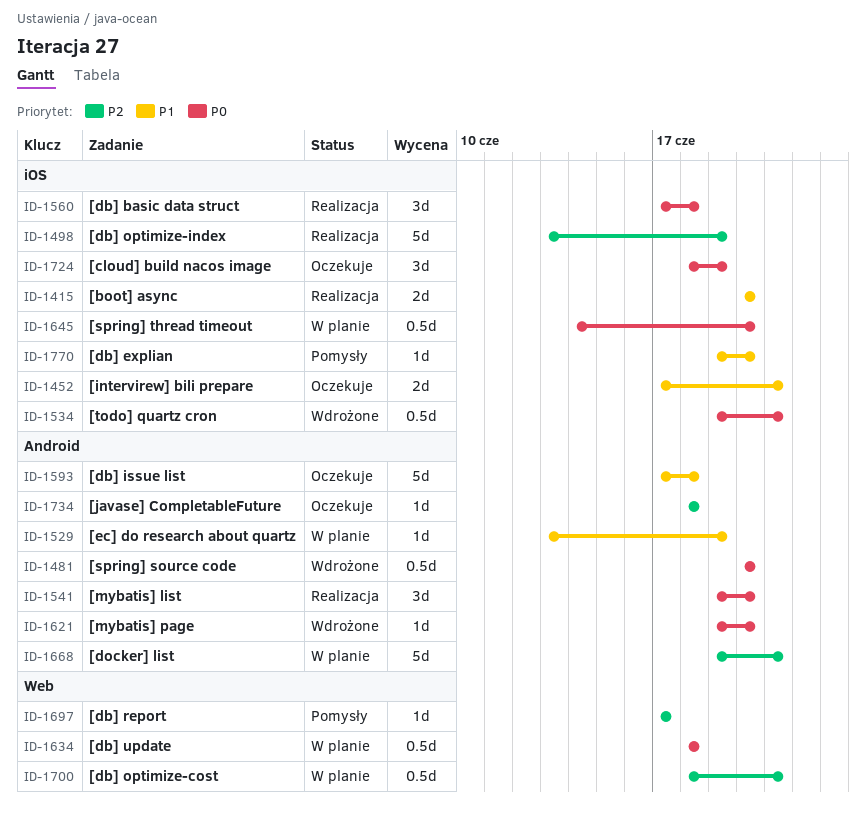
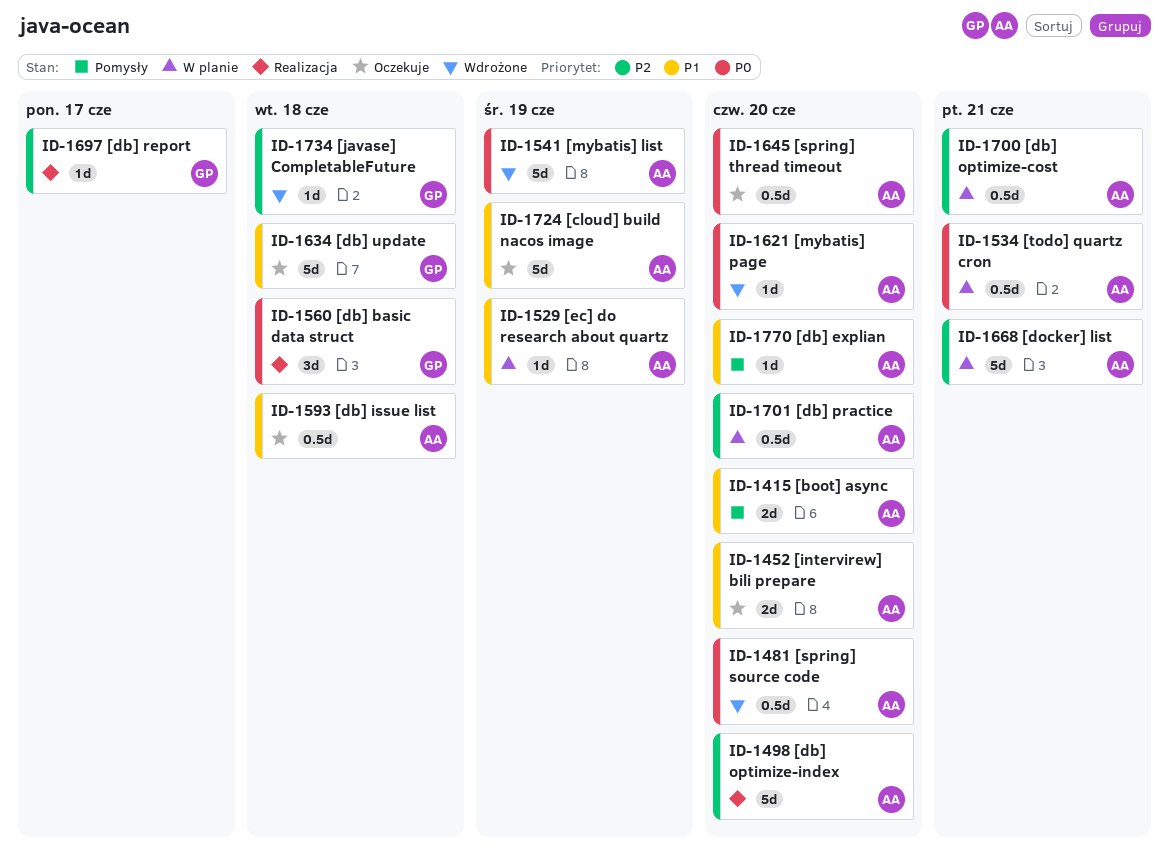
ID-1415, status: Realizacja -> Pomysły
ID-1452, due: Jun 21 -> Jun 20
ID-1498, due: Jun 19 -> Jun 20
ID-1534, status: Wdrożone -> W planie
ID-1541, status: Realizacja -> Wdrożone
ID-1541, estimate: 3d -> 5d
ID-1541, due: Jun 20 -> Jun 19
ID-1593, estimate: 5d -> 0.5d
ID-1634, status: W planie -> Oczekuje
ID-1634, priority: P0 -> P1
ID-1634, estimate: 0.5d -> 5d
ID-1645, status: W planie -> Oczekuje
ID-1697, status: Pomysły -> Realizacja
ID-1701: none -> present
ID-1724, priority: P0 -> P1
ID-1724, estimate: 3d -> 5d
ID-1734, status: Oczekuje -> Wdrożone

